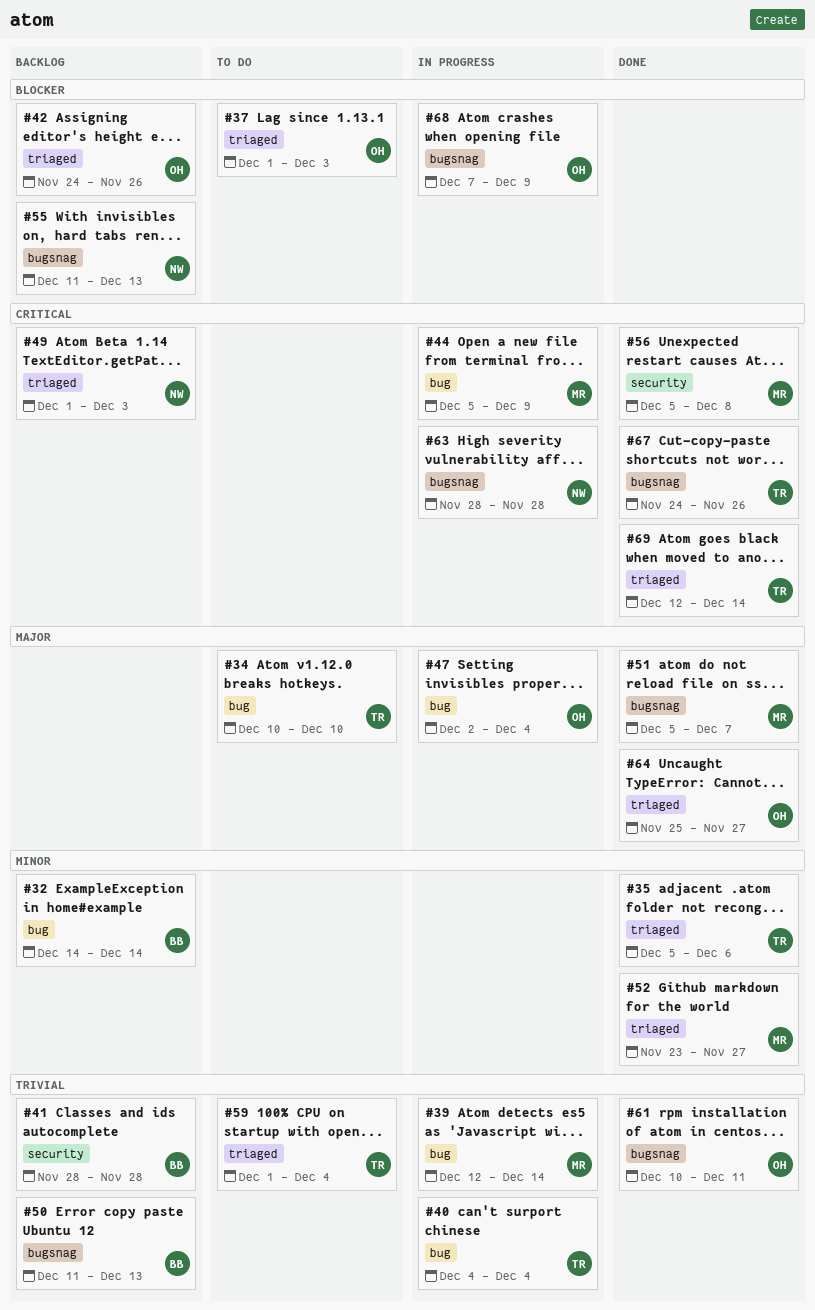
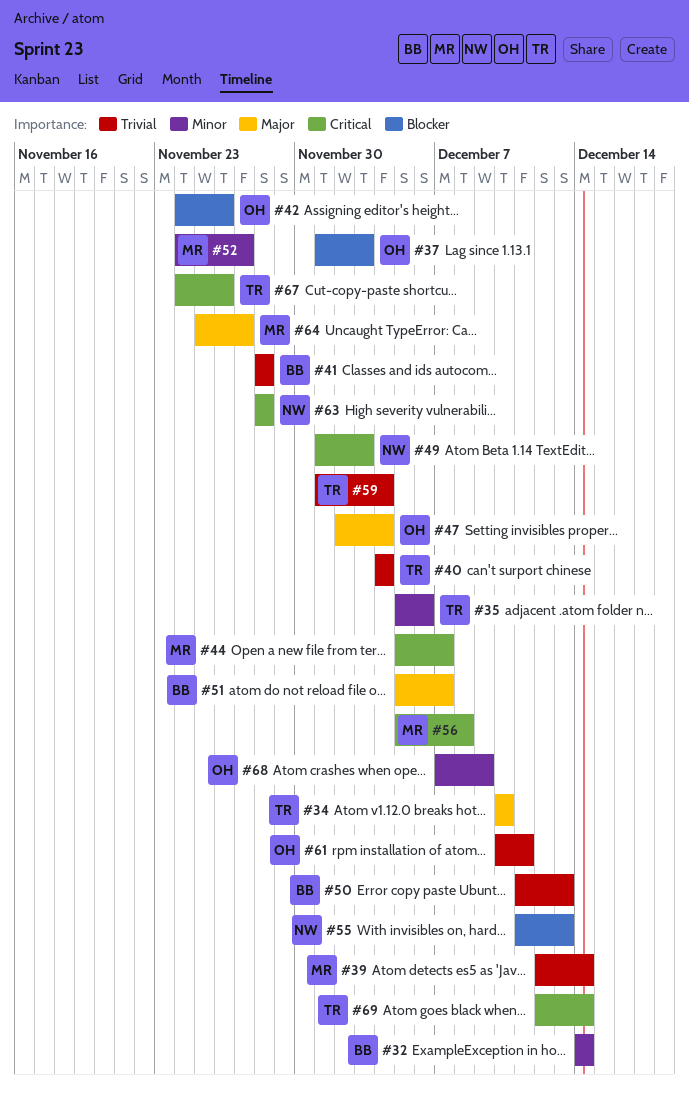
#44, due: Dec 9 -> Dec 7
#51, owner: MR -> BB
#52, start: Nov 23 -> Nov 24
#64, owner: OH -> MR
#68, priority: Blocker -> Minor

